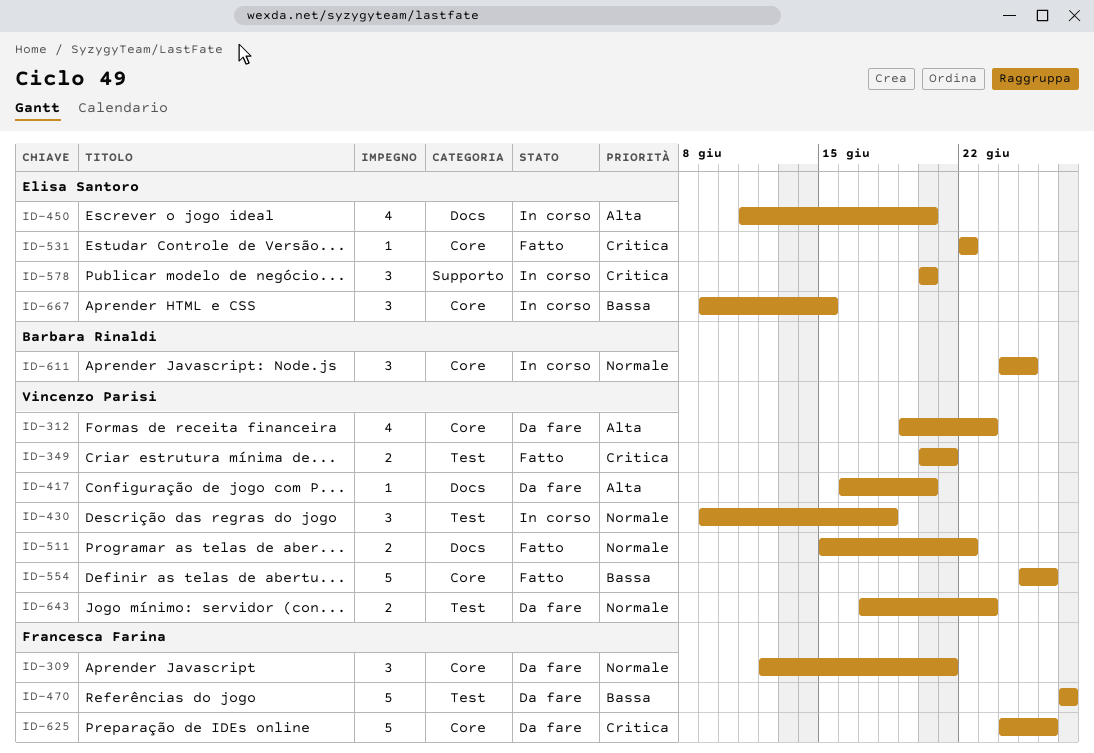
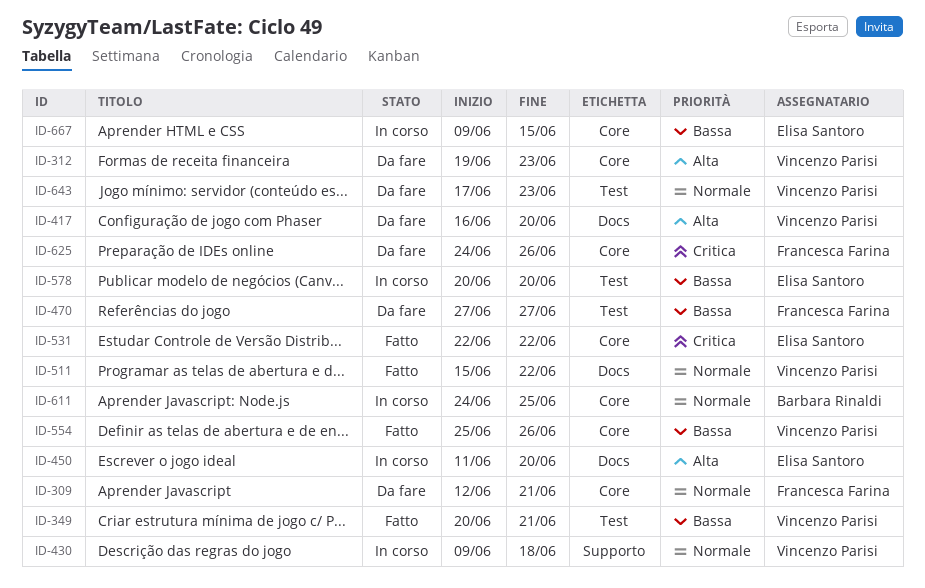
ID-349, priority: Critica -> Bassa
ID-430, label: Test -> Supporto
ID-578, priority: Critica -> Bassa
ID-578, label: Supporto -> Test

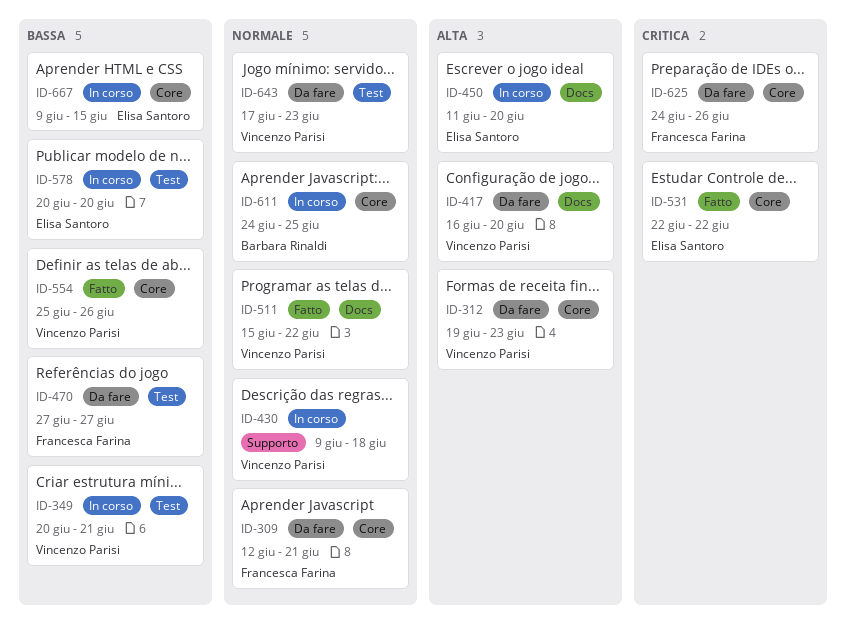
ID-349, status: Fatto -> In corso

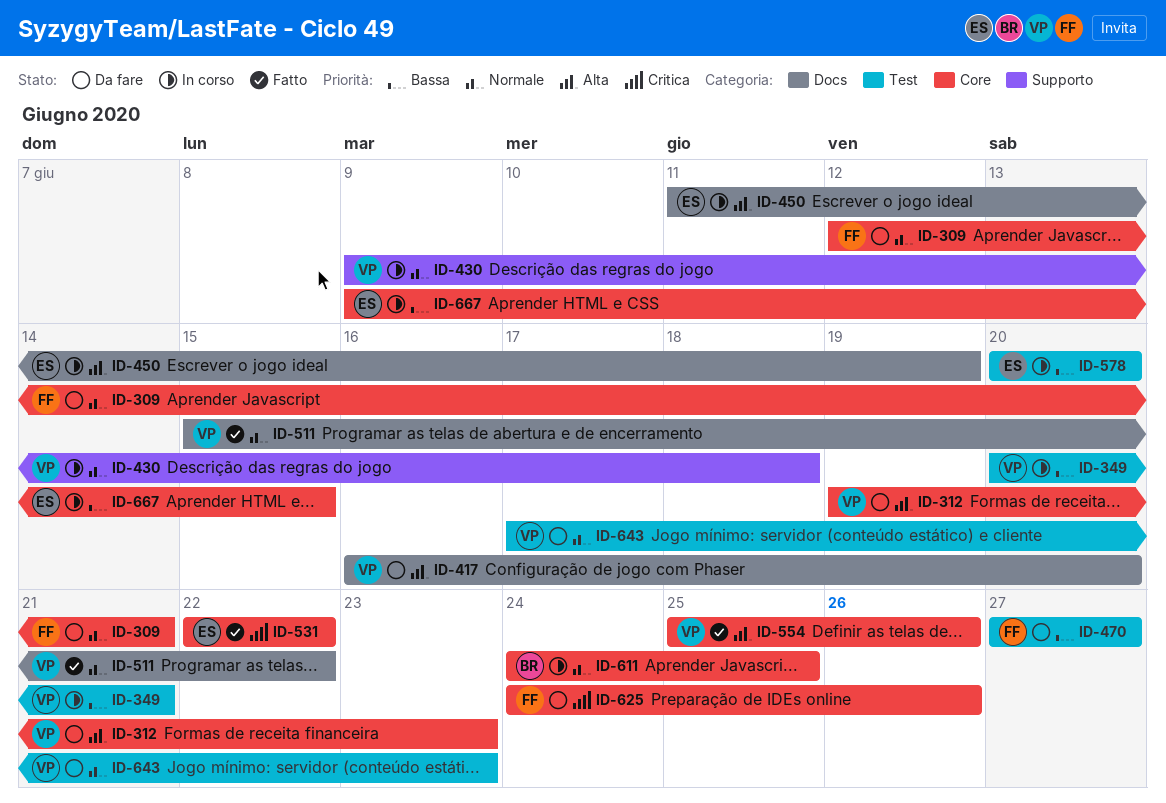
ID-450, due: Jun 20 -> Jun 19
ID-554, priority: Bassa -> Alta

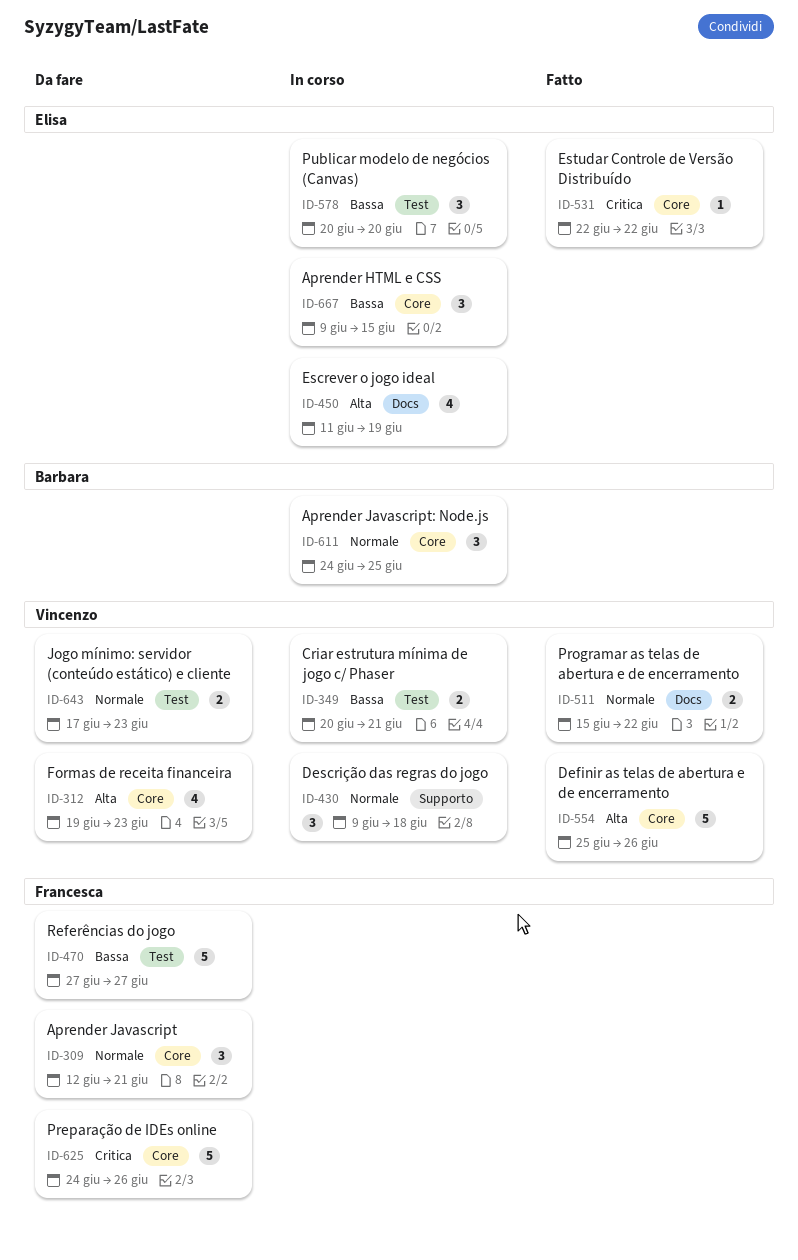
ID-417: present -> none

